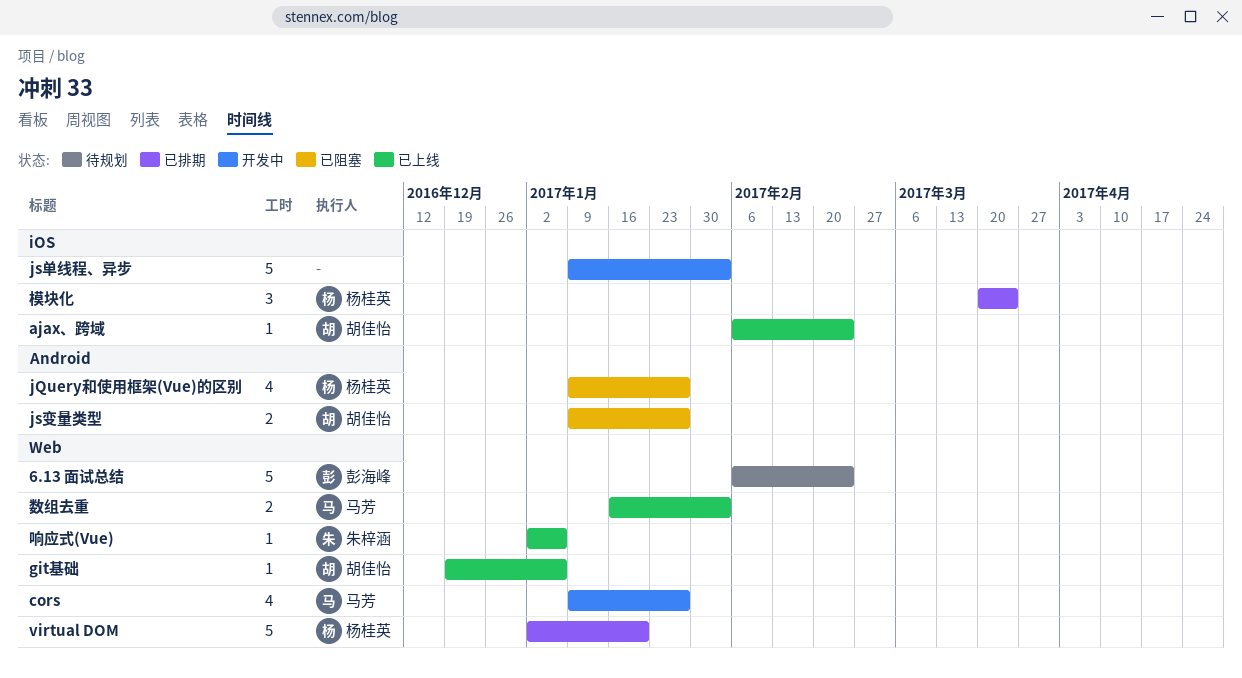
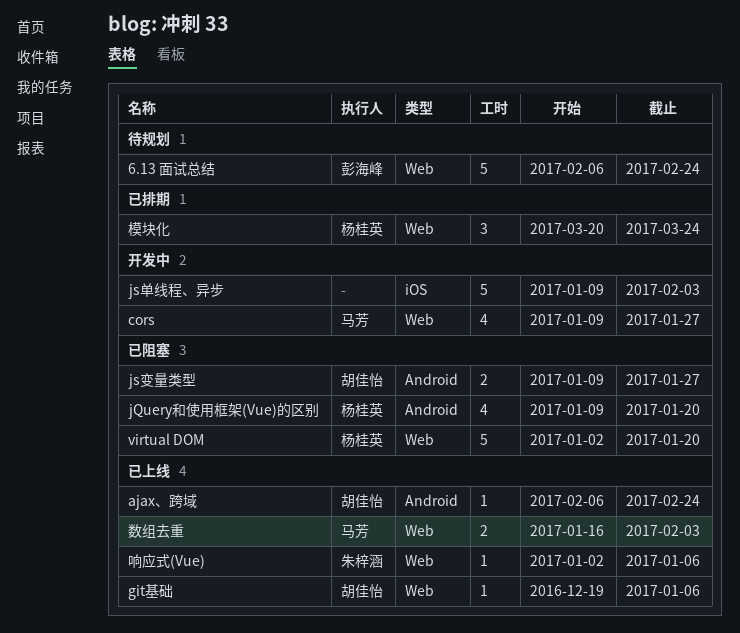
ajax、跨域, label: iOS -> Android
jQuery和使用框架(Vue)的区别, due: Jan 27 -> Jan 20
virtual DOM, status: 已排期 -> 已阻塞
模块化, label: iOS -> Web

